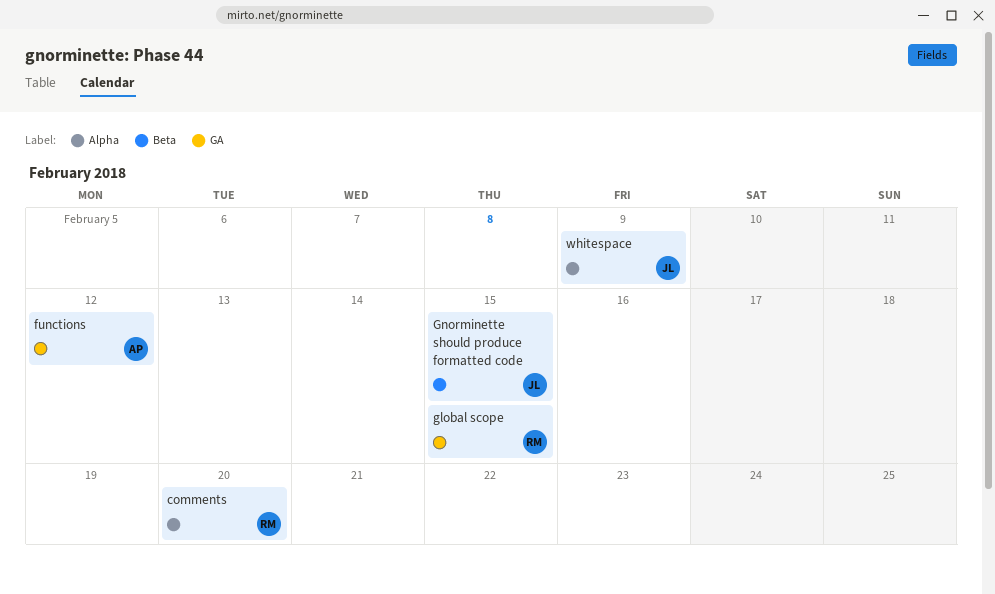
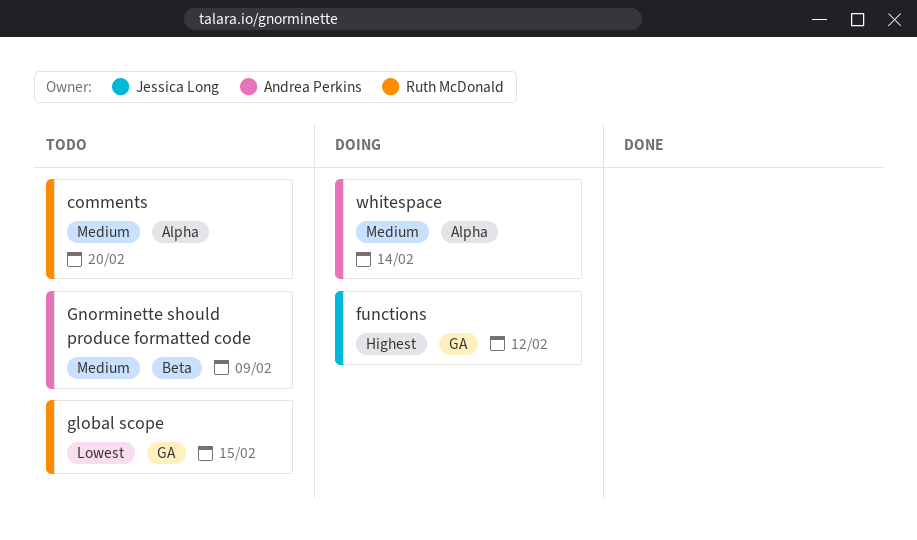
functions, owner: Andrea Perkins -> Jessica Long
Gnorminette should produce formatted code, owner: Jessica Long -> Andrea Perkins
Gnorminette should produce formatted code, due: Feb 15 -> Feb 9
whitespace, owner: Jessica Long -> Andrea Perkins
whitespace, due: Feb 9 -> Feb 14

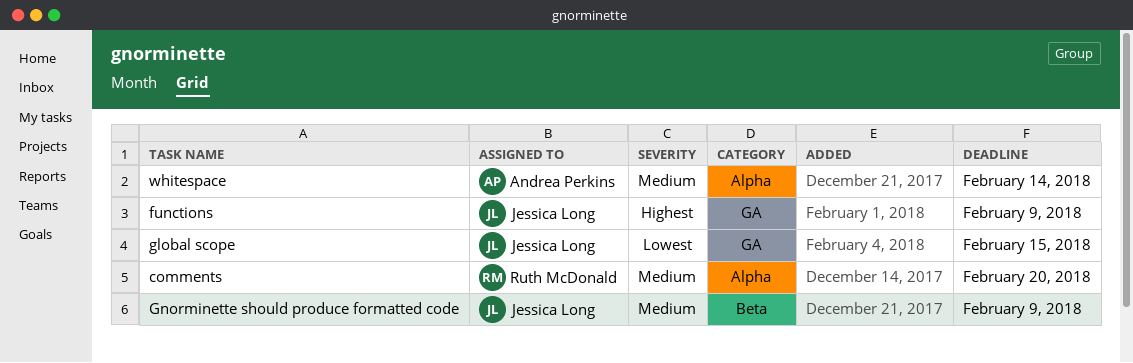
functions, due: Feb 12 -> Feb 9
global scope, owner: Ruth McDonald -> Jessica Long
Gnorminette should produce formatted code, owner: Andrea Perkins -> Jessica Long

